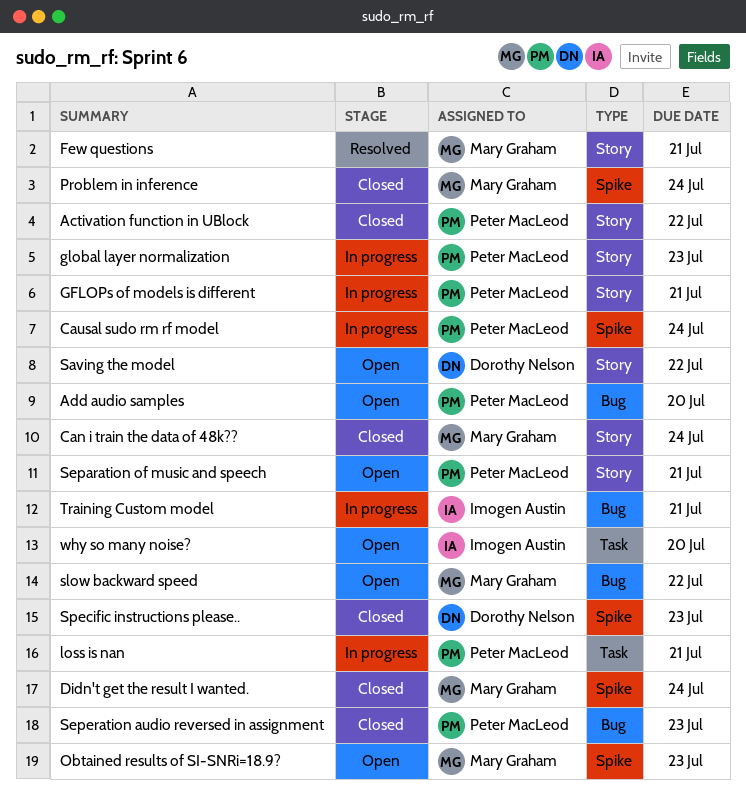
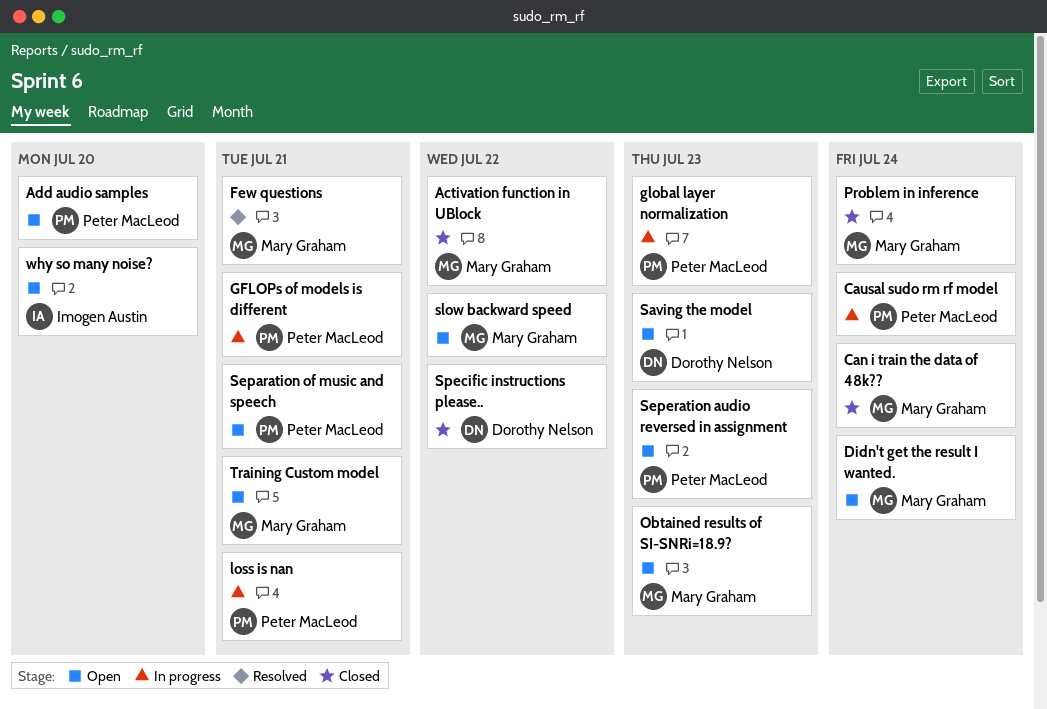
Activation function in UBlock, owner: Peter MacLeod -> Mary Graham
Didn't get the result I wanted., status: Closed -> Open
Saving the model, due: Jul 22 -> Jul 23
Seperation audio reversed in assignment, status: Closed -> Open
Specific instructions please.., due: Jul 23 -> Jul 22
Training Custom model, status: In progress -> Open
Training Custom model, owner: Imogen Austin -> Mary Graham

